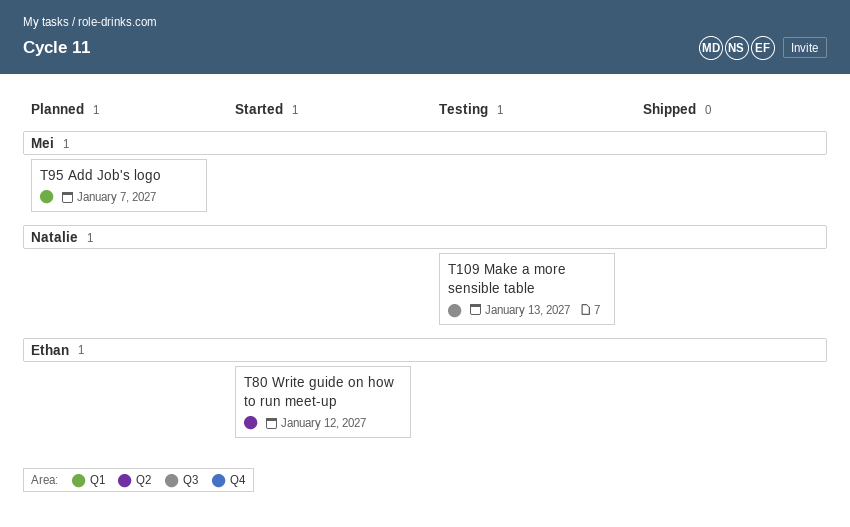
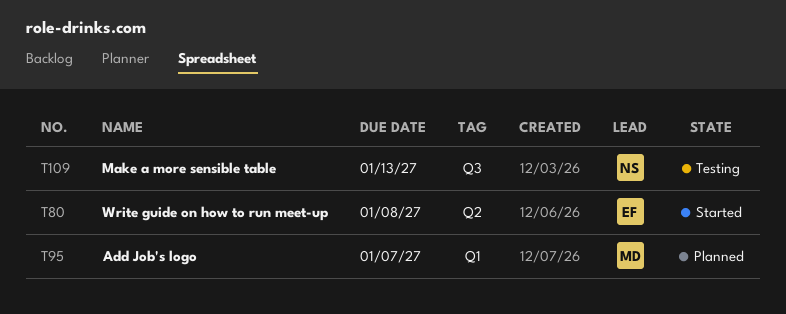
T80, due: Jan 12 -> Jan 8

